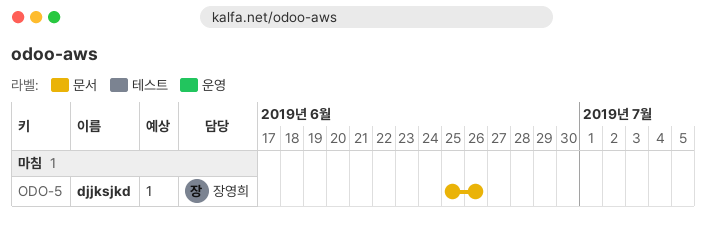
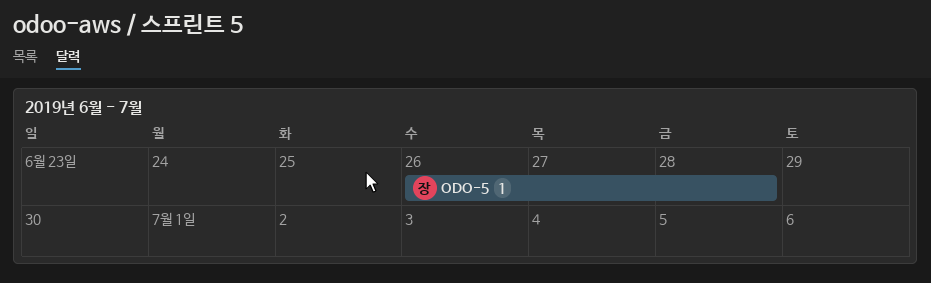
ODO-5, start: Jun 25 -> Jun 26
ODO-5, due: Jun 26 -> Jun 28

